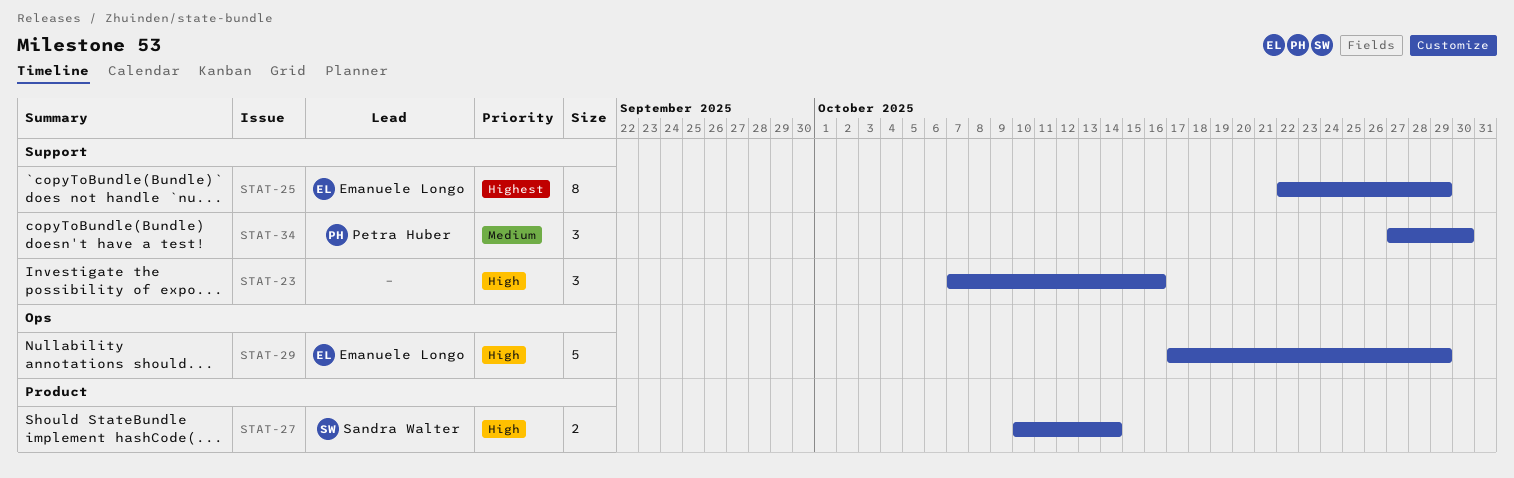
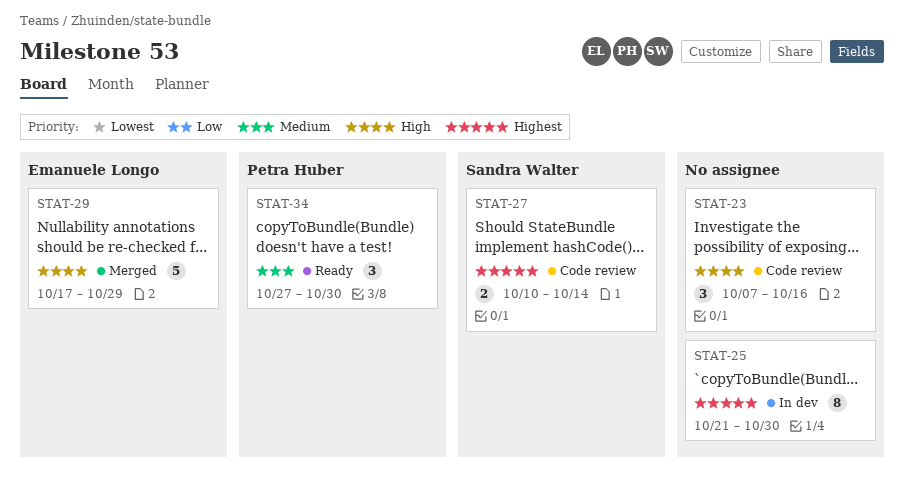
STAT-25, owner: Emanuele Longo -> none
STAT-25, start: Oct 22 -> Oct 21
STAT-25, due: Oct 29 -> Oct 30
STAT-27, priority: High -> Highest

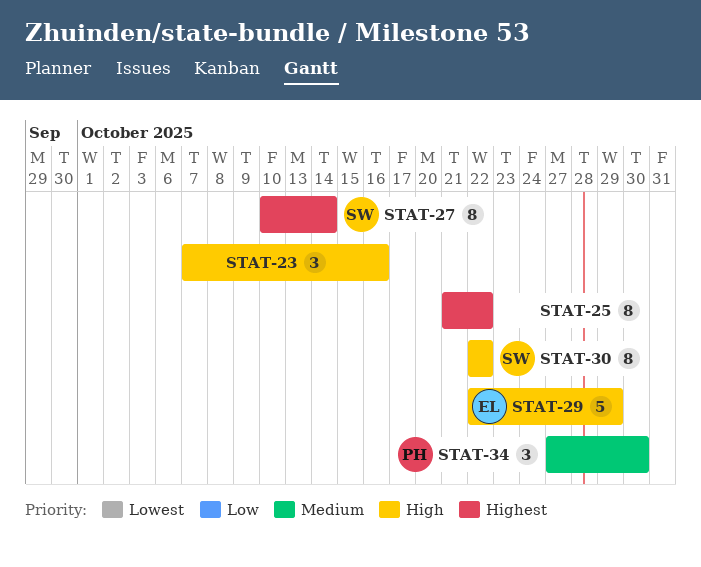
STAT-25, due: Oct 30 -> Oct 22
STAT-27, estimate: 2 -> 8
STAT-29, start: Oct 17 -> Oct 22
STAT-30: none -> present

